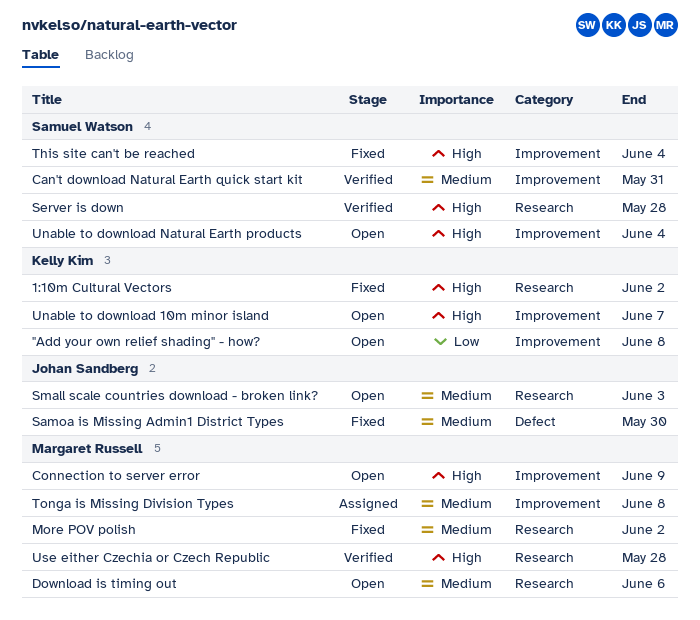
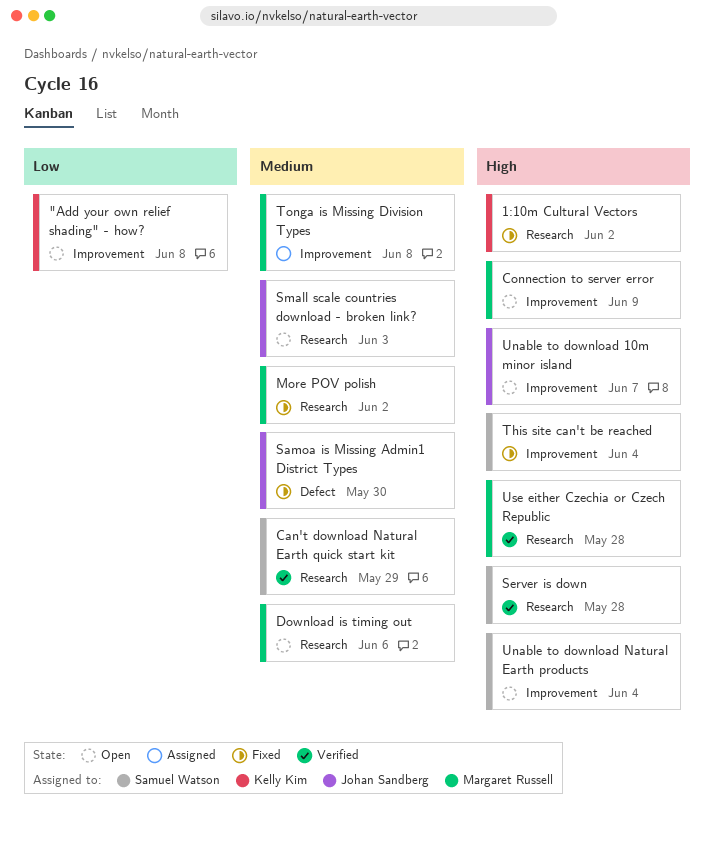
Can't download Natural Earth quick start kit, label: Improvement -> Research
Can't download Natural Earth quick start kit, due: May 31 -> May 29
Unable to download 10m minor island, owner: Kelly Kim -> Johan Sandberg

